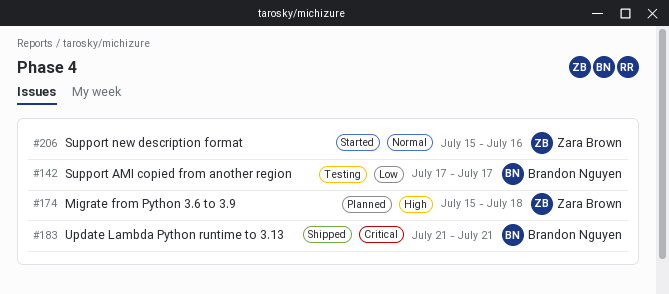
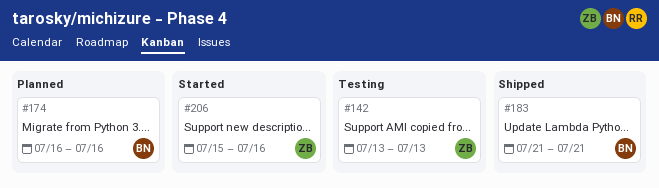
#142, owner: Brandon Nguyen -> Zara Brown
#142, start: Jul 17 -> Jul 13
#142, due: Jul 17 -> Jul 13
#174, owner: Zara Brown -> Brandon Nguyen
#174, start: Jul 15 -> Jul 16
#174, due: Jul 18 -> Jul 16

